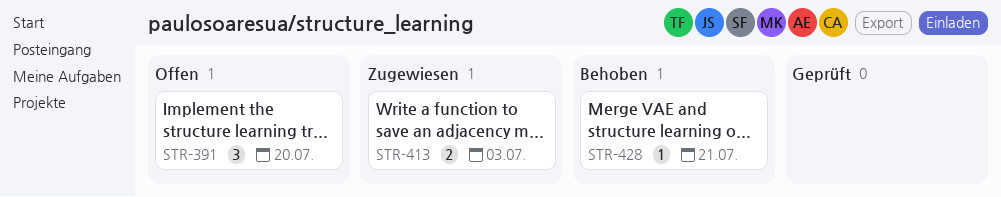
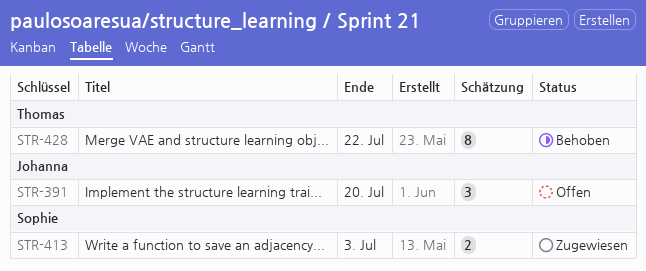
STR-428, estimate: 1 -> 8
STR-428, due: Jul 21 -> Jul 22

